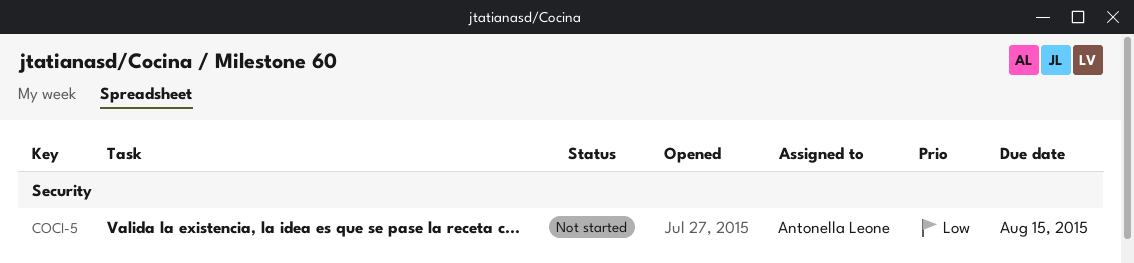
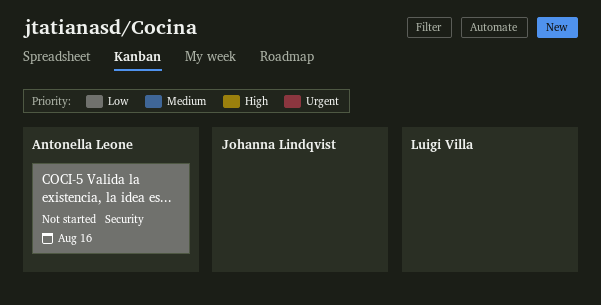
COCI-5, due: Aug 15 -> Aug 16

